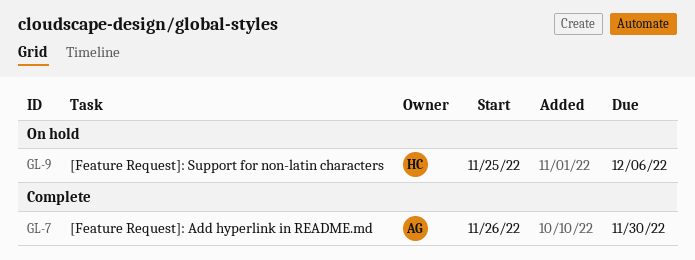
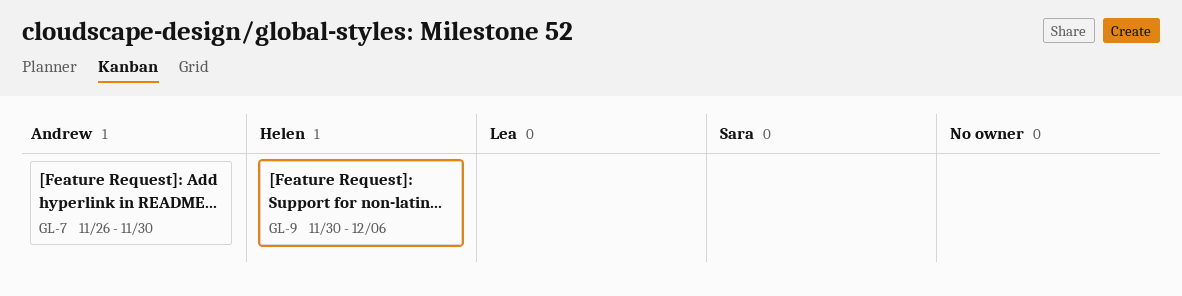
GL-9, start: Nov 25 -> Nov 30

